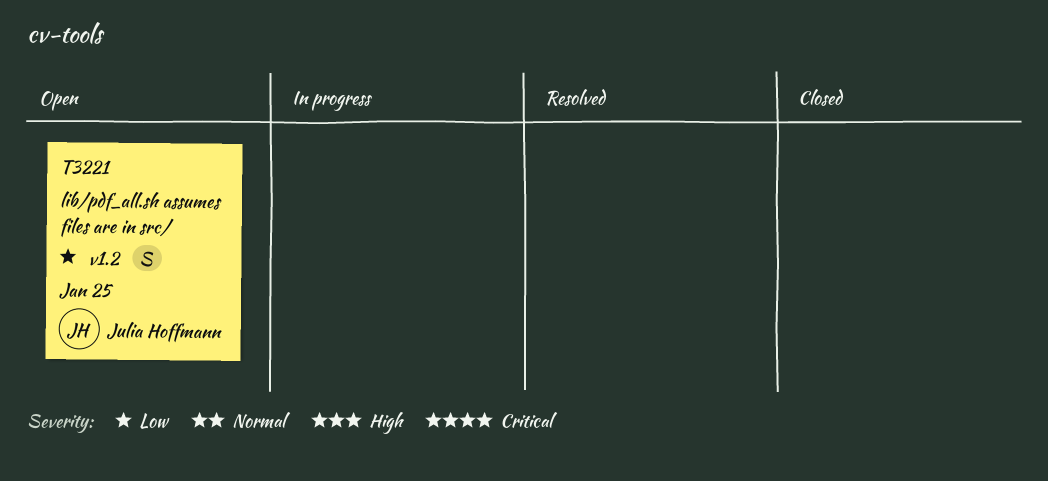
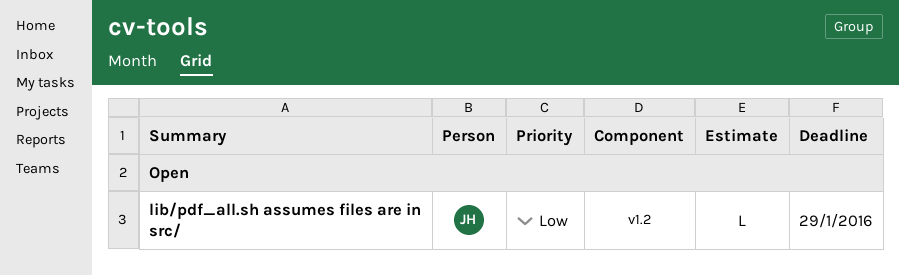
lib/pdf_all.sh assumes files are in src/, estimate: S -> L
lib/pdf_all.sh assumes files are in src/, due: Jan 25 -> Jan 29

